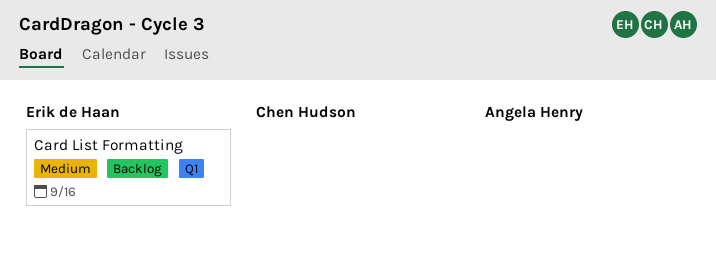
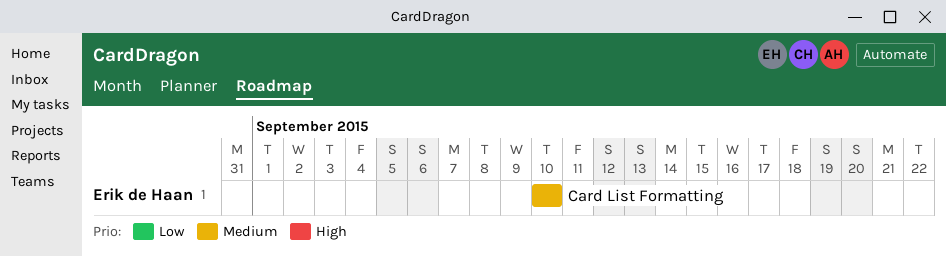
Card List Formatting, due: Sep 16 -> Sep 10

